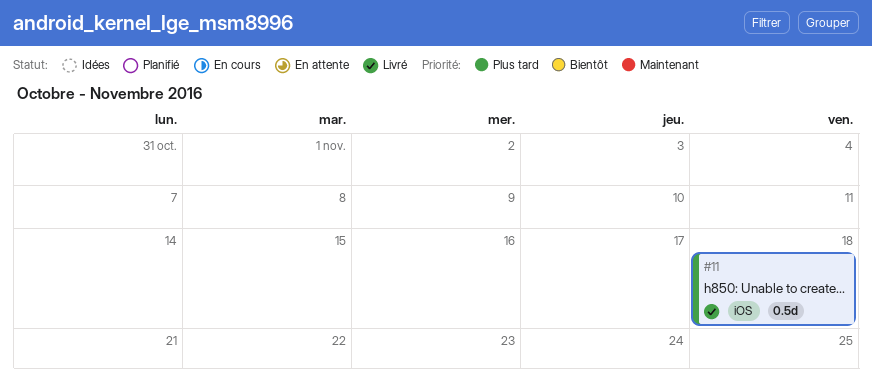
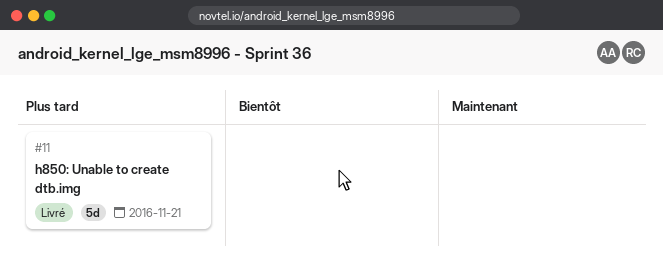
#11, estimate: 0.5d -> 5d
#11, due: Nov 18 -> Nov 21

